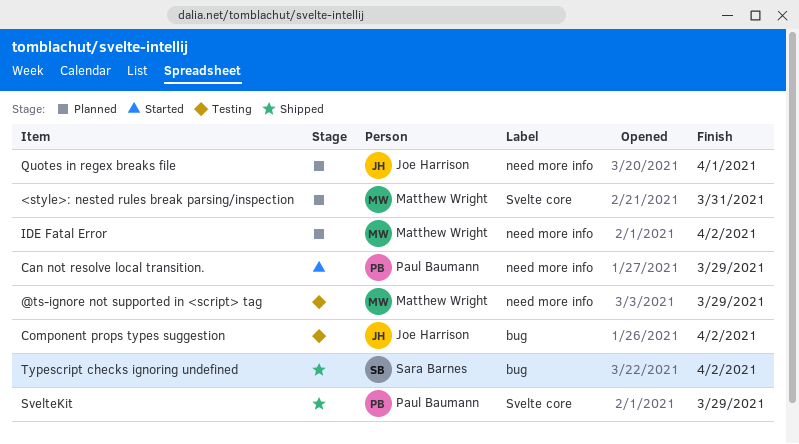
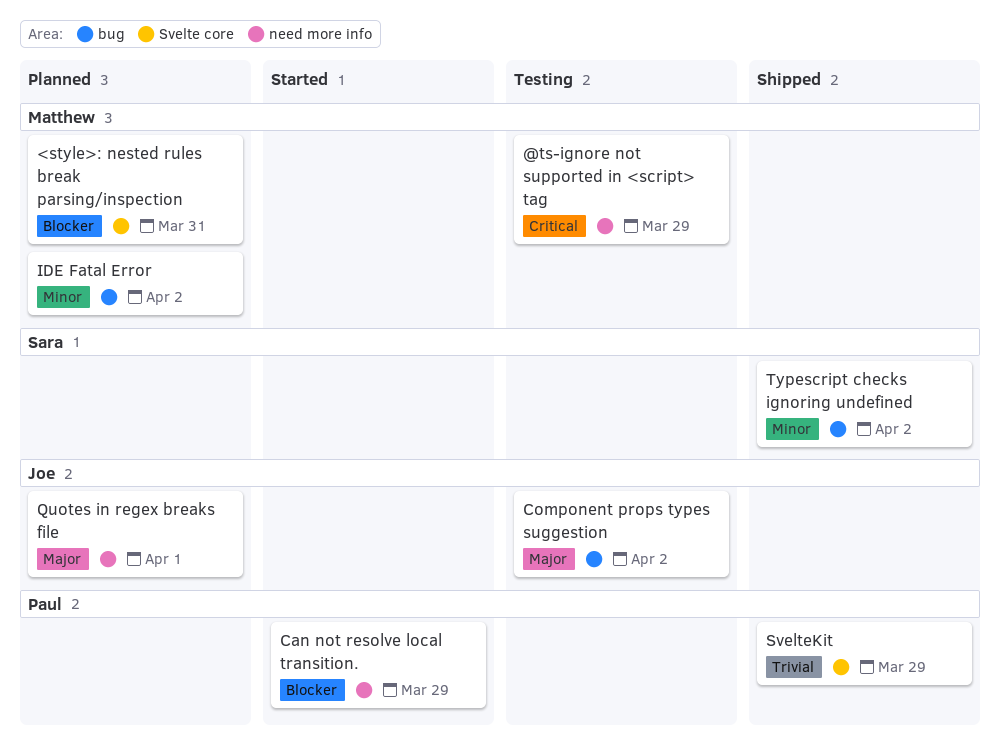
IDE Fatal Error, label: need more info -> bug

